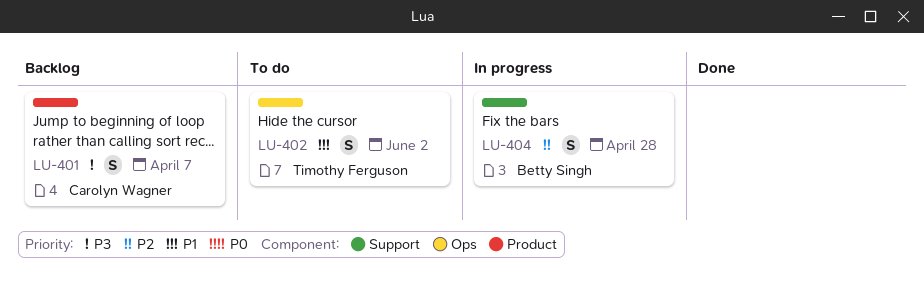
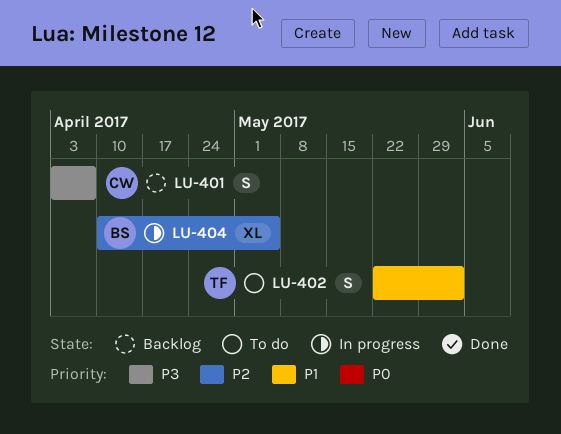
LU-404, estimate: S -> XL
LU-404, due: Apr 28 -> May 5

